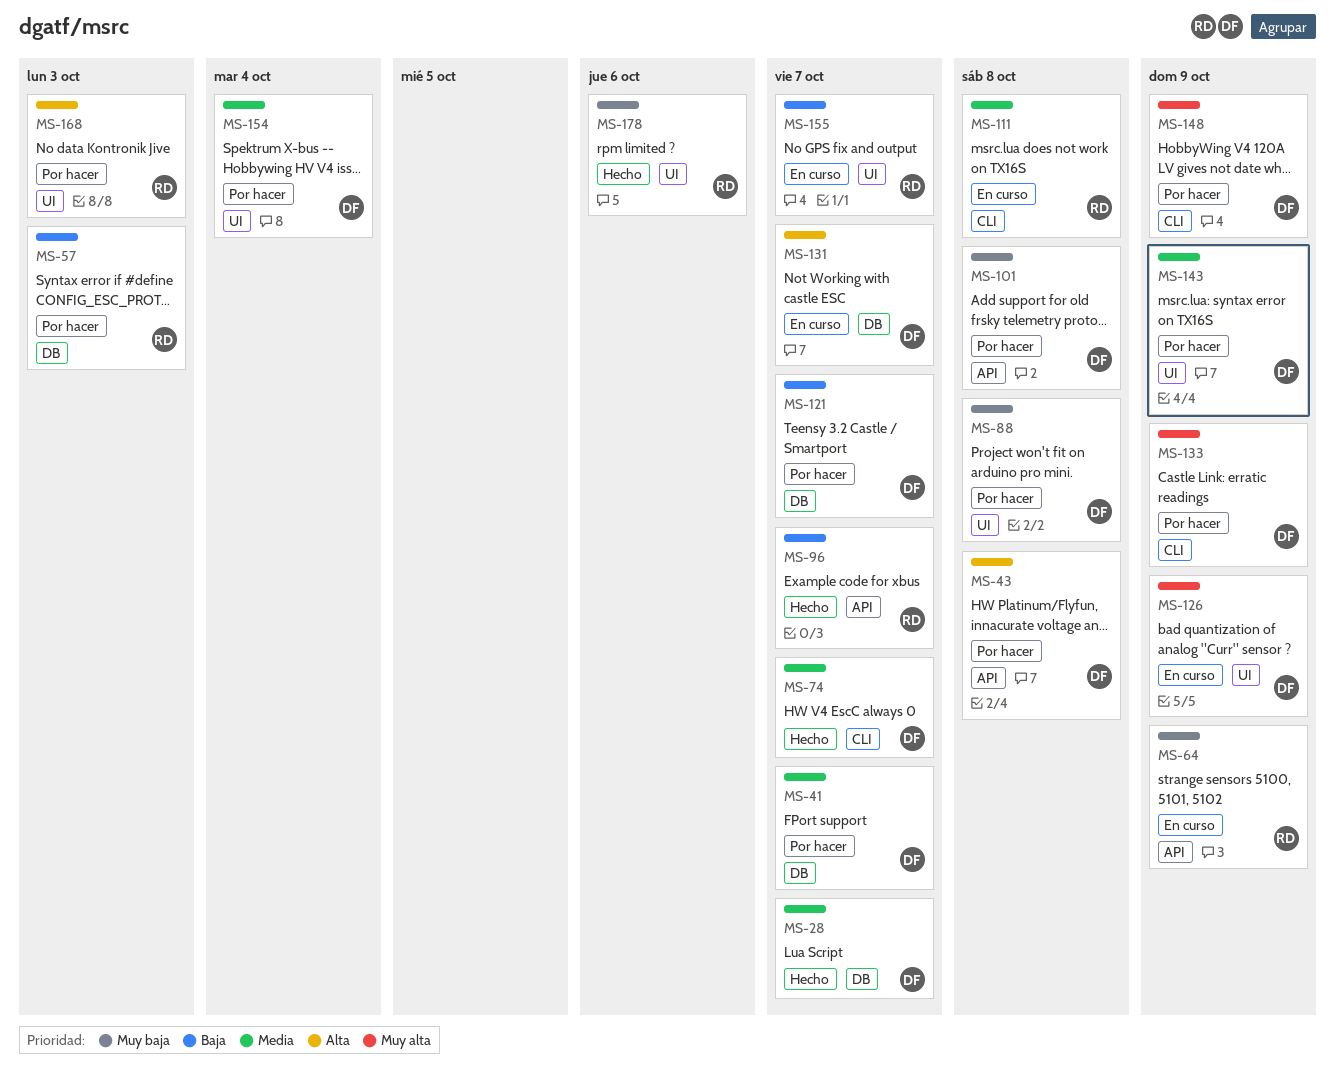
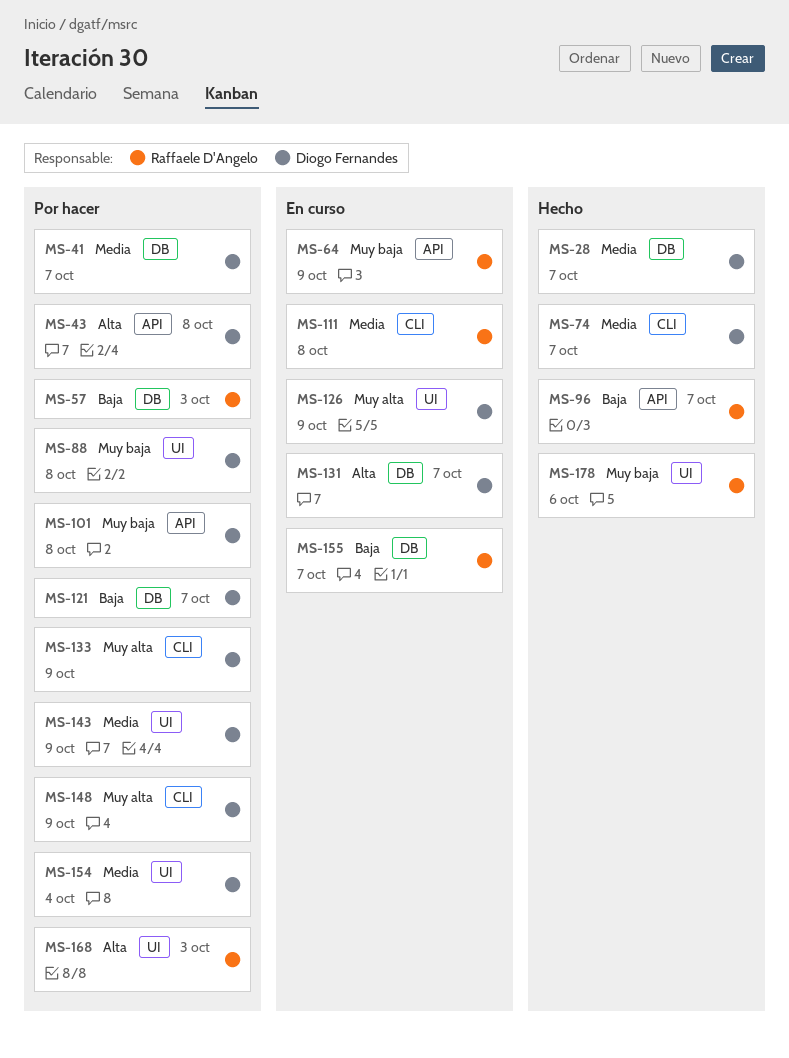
MS-155, label: UI -> DB

